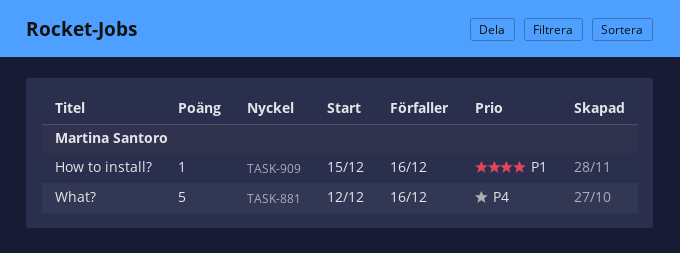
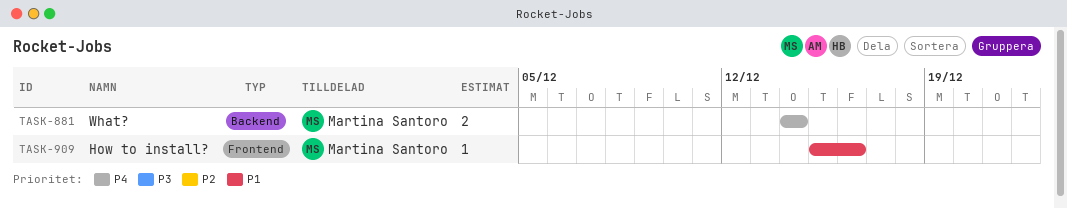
TASK-881, estimate: 5 -> 2
TASK-881, start: Dec 12 -> Dec 14
TASK-881, due: Dec 16 -> Dec 14

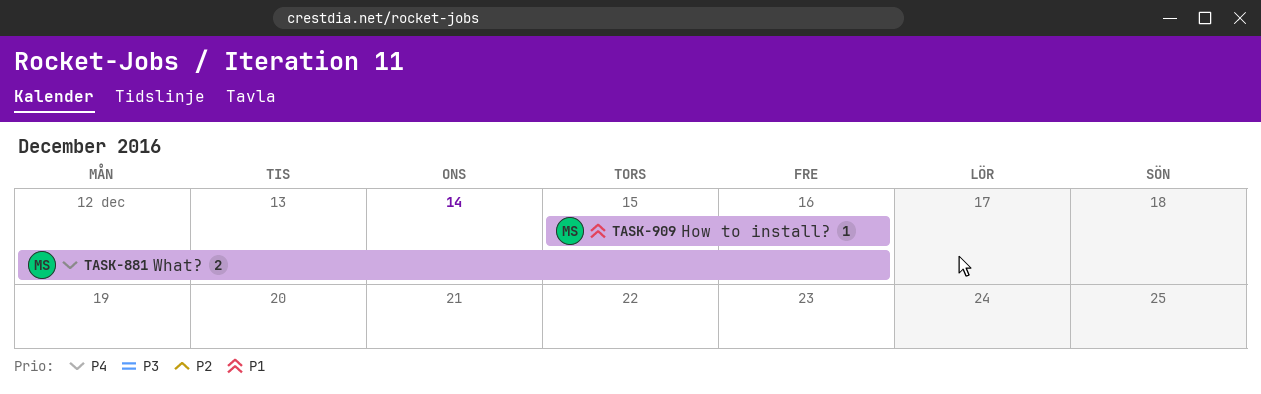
TASK-881, start: Dec 14 -> Dec 12
TASK-881, due: Dec 14 -> Dec 16

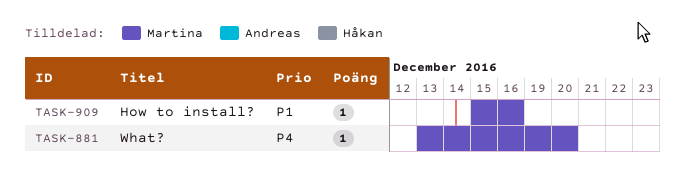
TASK-881, estimate: 2 -> 1
TASK-881, start: Dec 12 -> Dec 13
TASK-881, due: Dec 16 -> Dec 20

